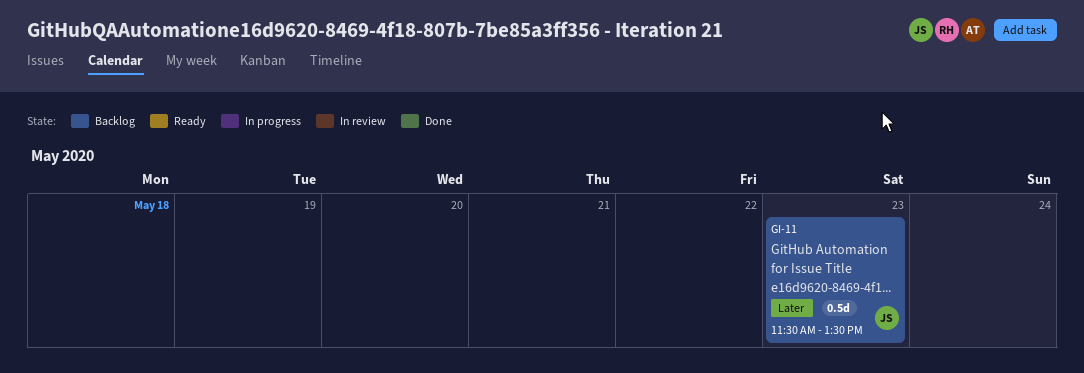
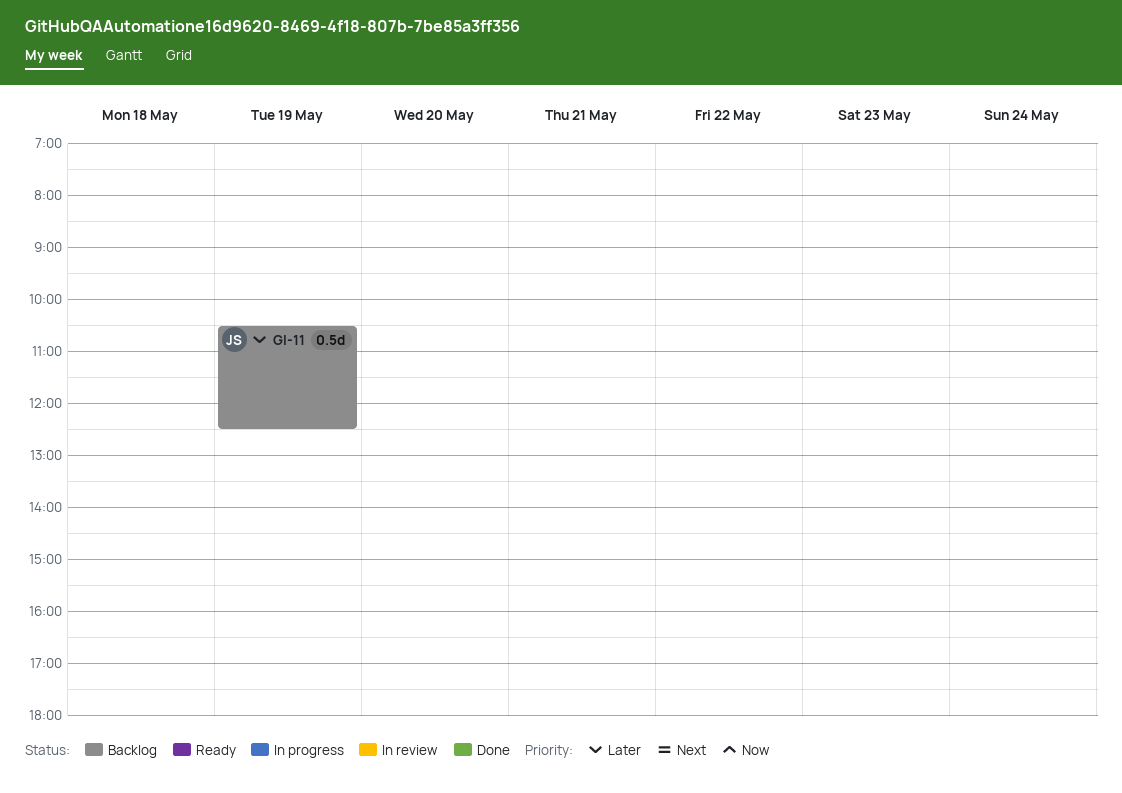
GI-11, day: May 23 -> May 19
GI-11, begins: 11:30 -> 10:30
GI-11, ends: 13:30 -> 12:30

